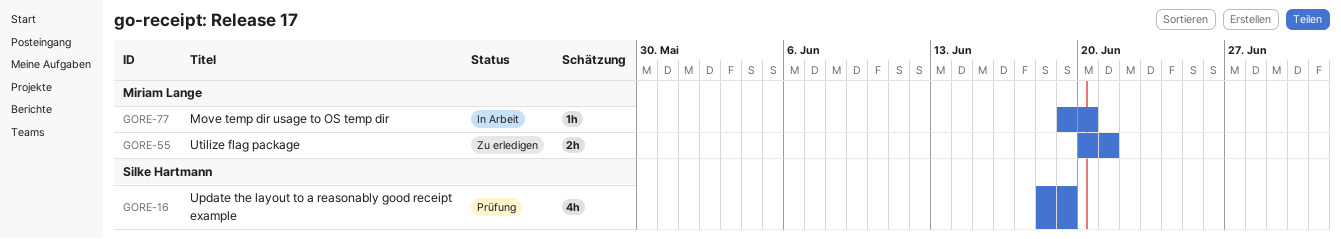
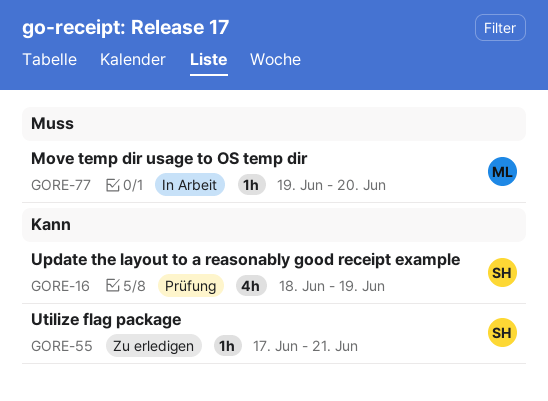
GORE-55, owner: Miriam Lange -> Silke Hartmann
GORE-55, estimate: 2h -> 1h
GORE-55, start: Jun 20 -> Jun 17

